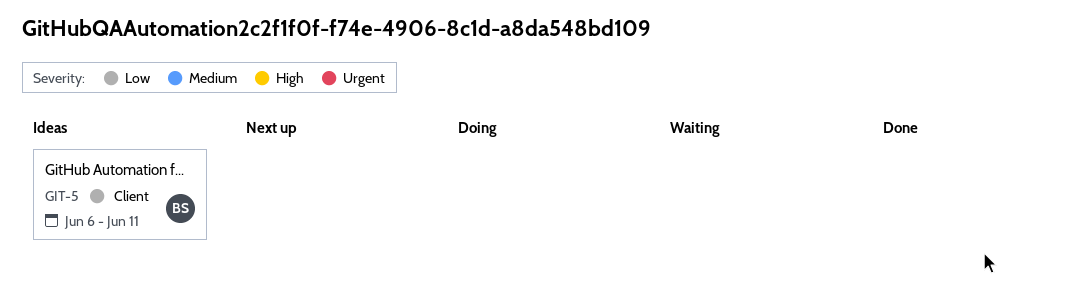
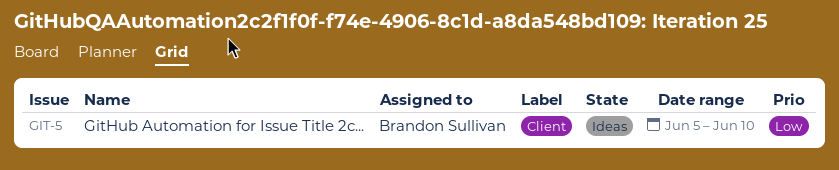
GIT-5, start: Jun 6 -> Jun 5
GIT-5, due: Jun 11 -> Jun 10

